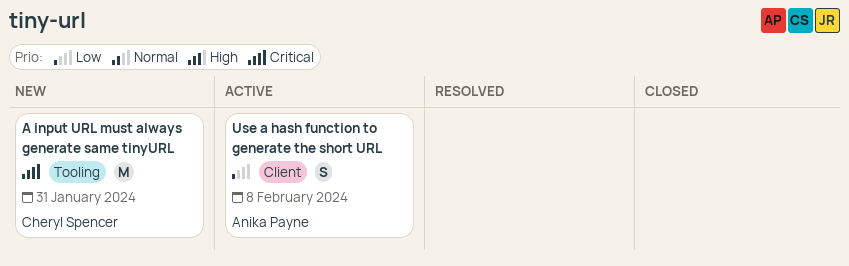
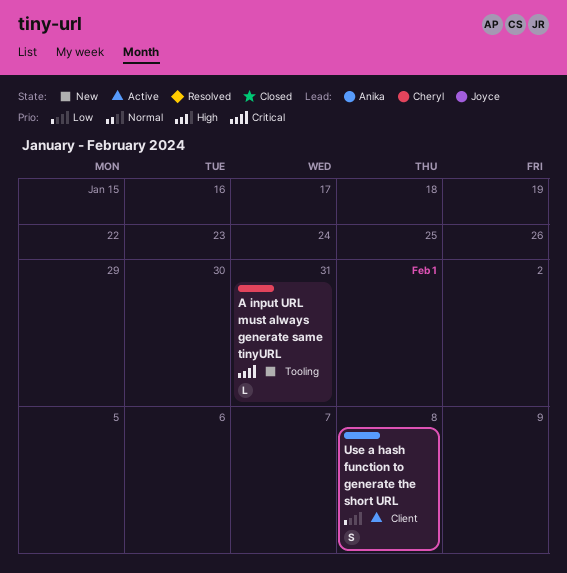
A input URL must always generate same tinyURL, estimate: M -> L

